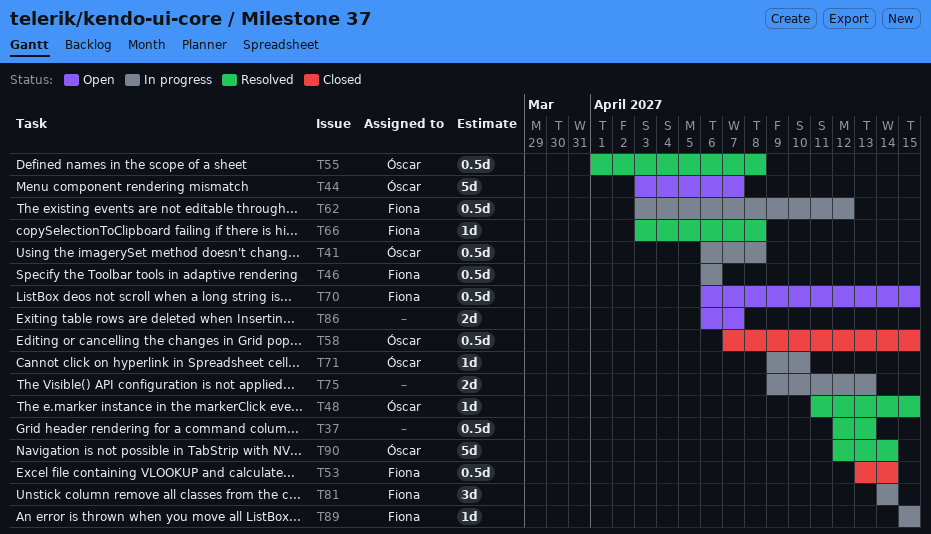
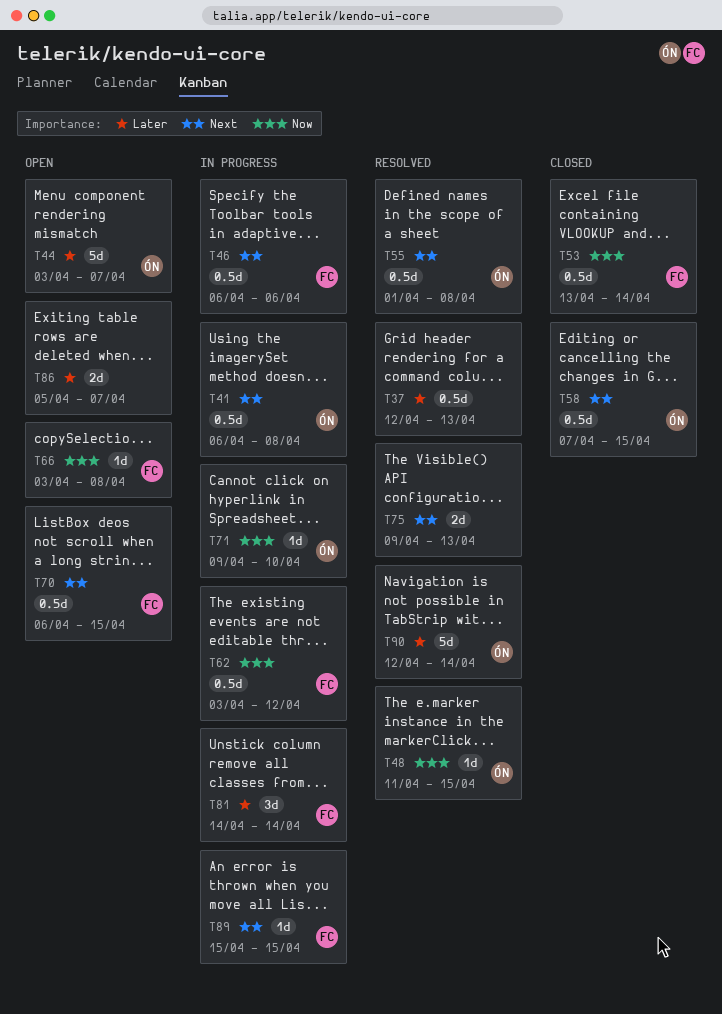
T66, status: Resolved -> Open
T75, status: In progress -> Resolved
T86, start: Apr 6 -> Apr 5

